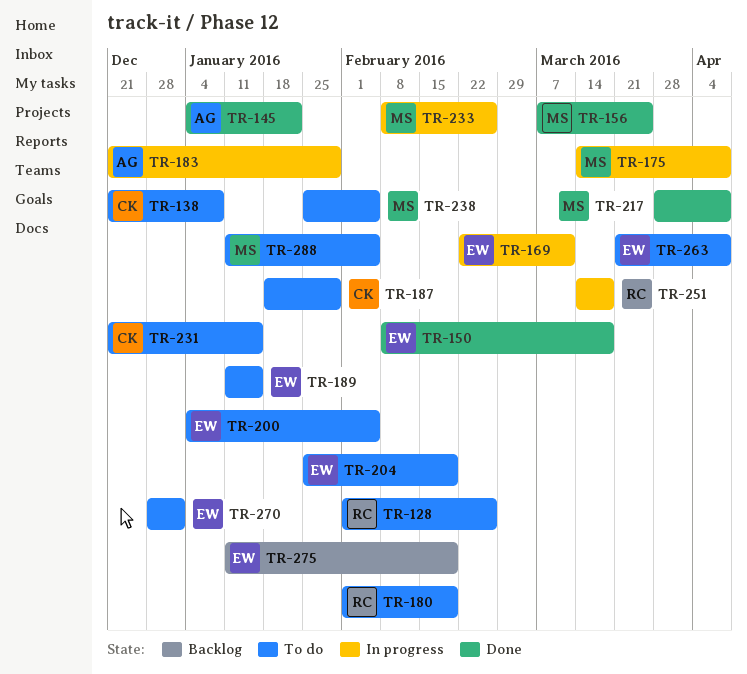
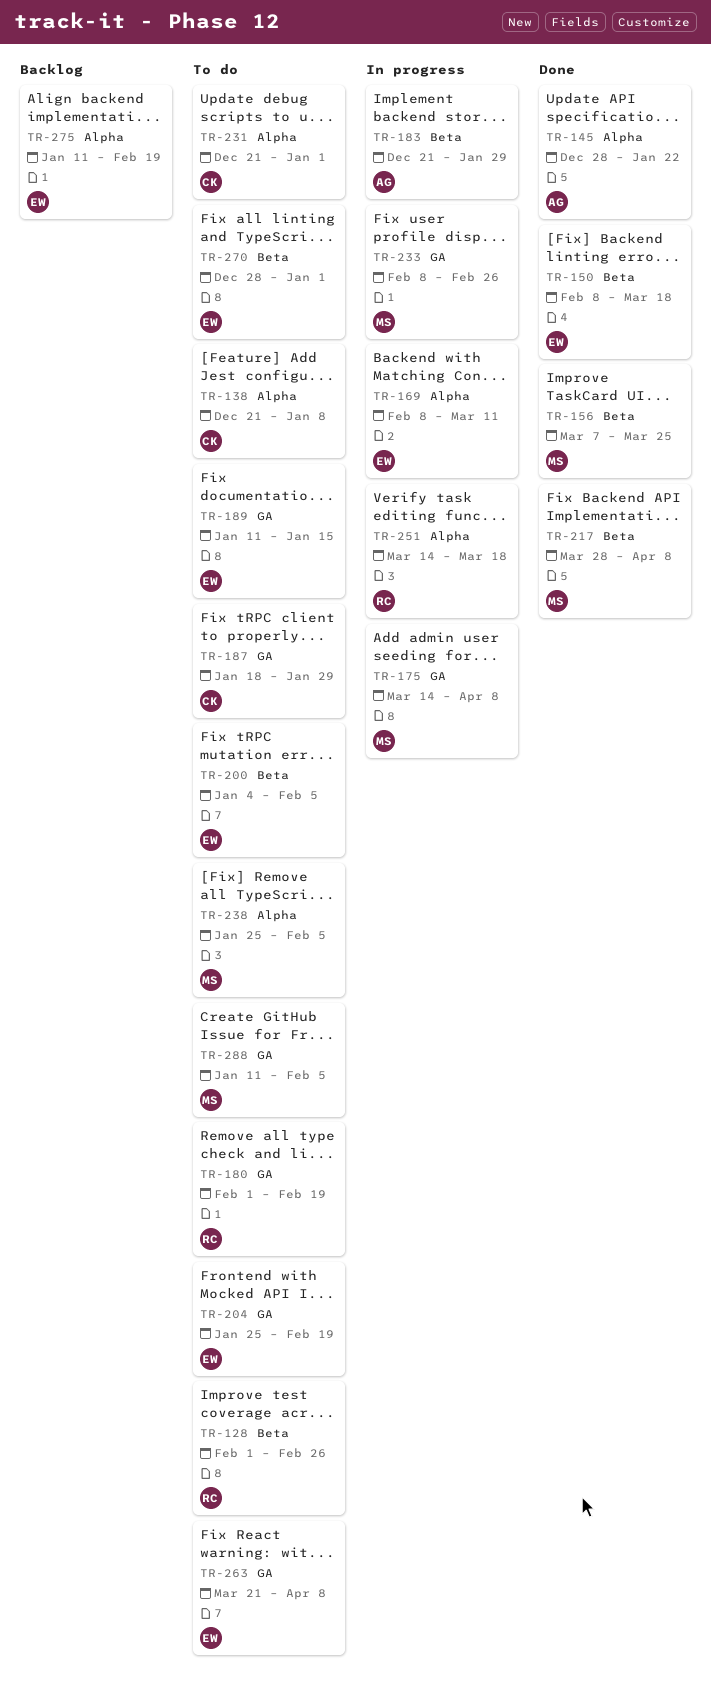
TR-145, start: Jan 4 -> Dec 28
TR-169, start: Feb 22 -> Feb 8
TR-231, due: Jan 15 -> Jan 1

